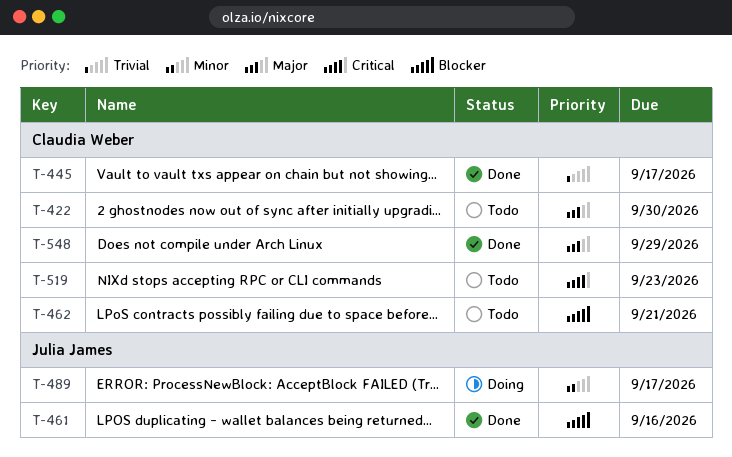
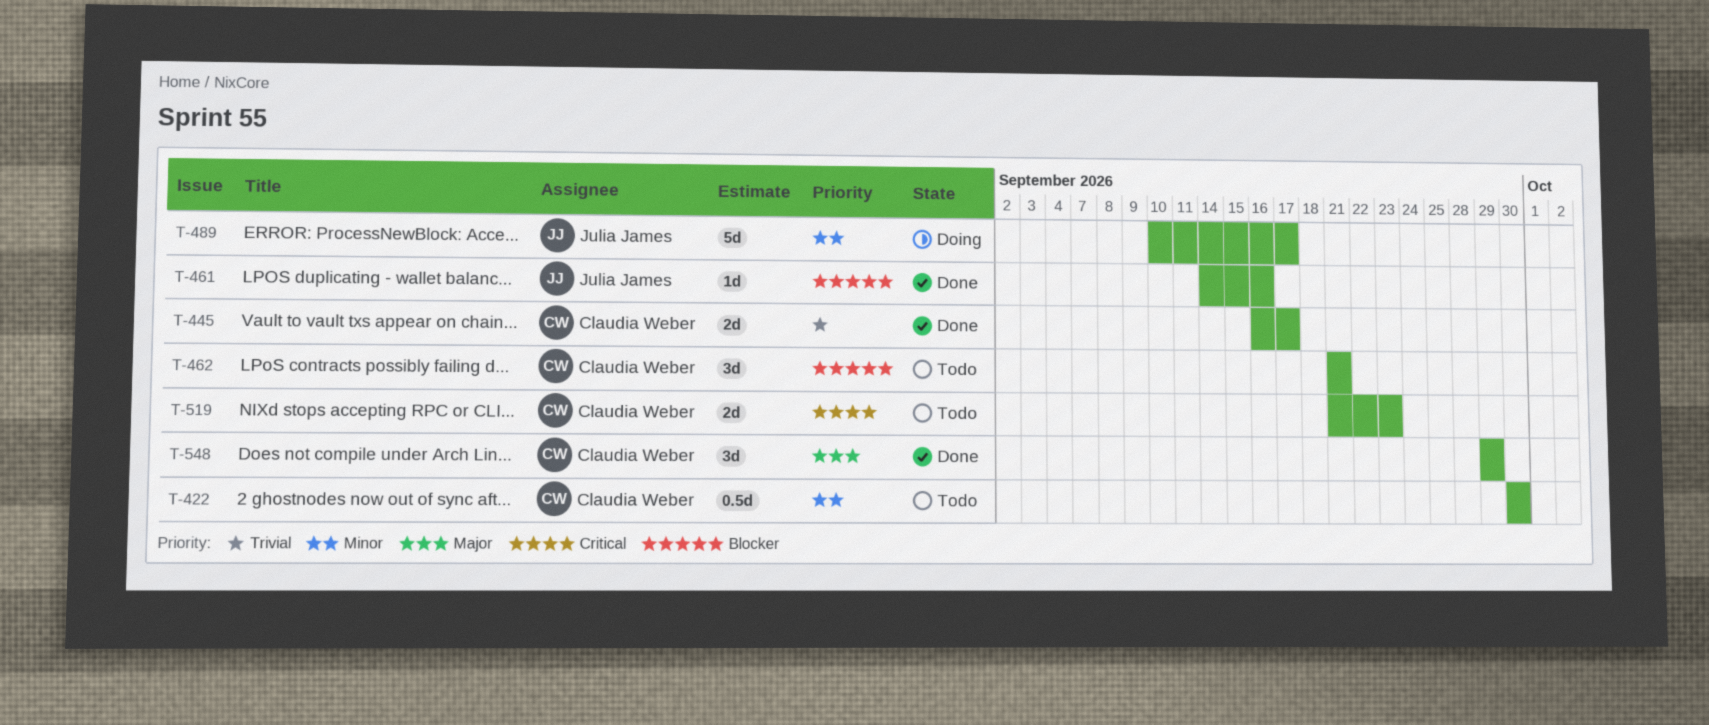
T-422, priority: Major -> Minor

